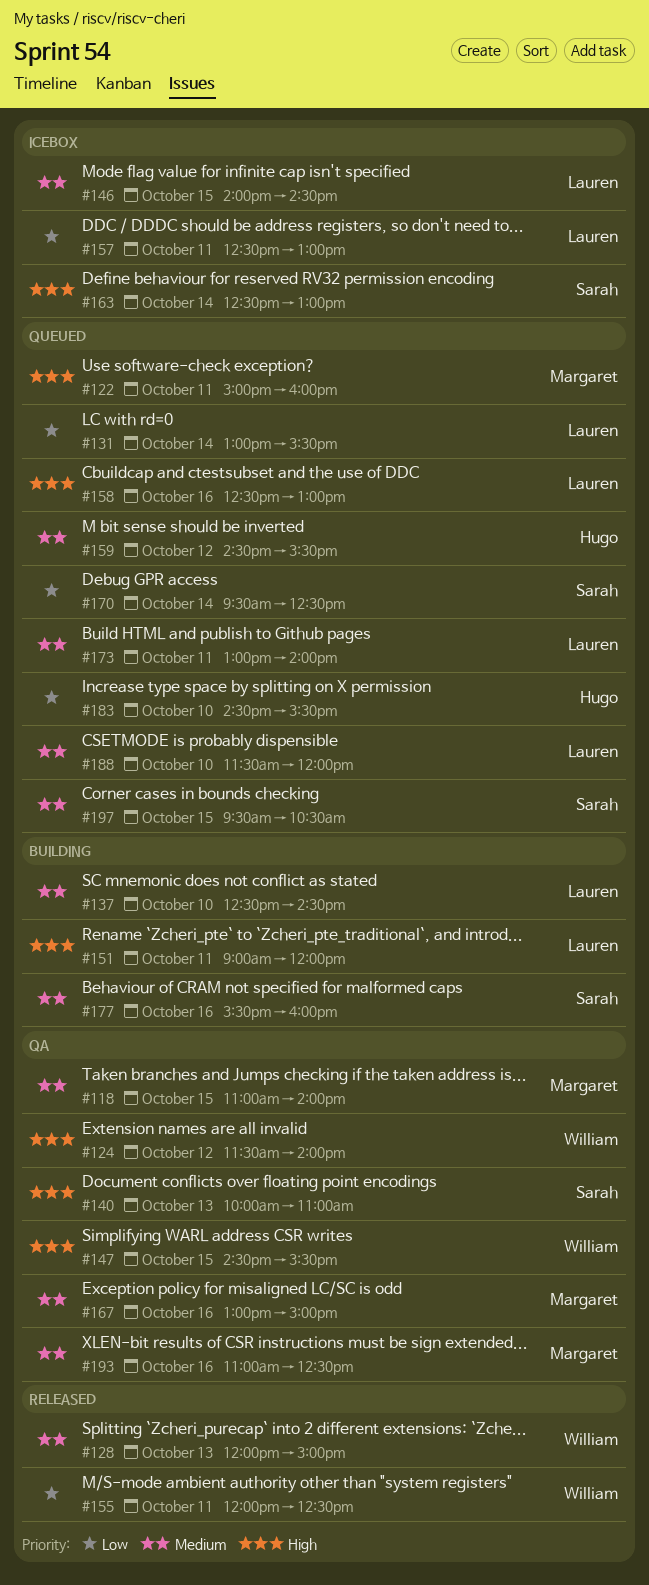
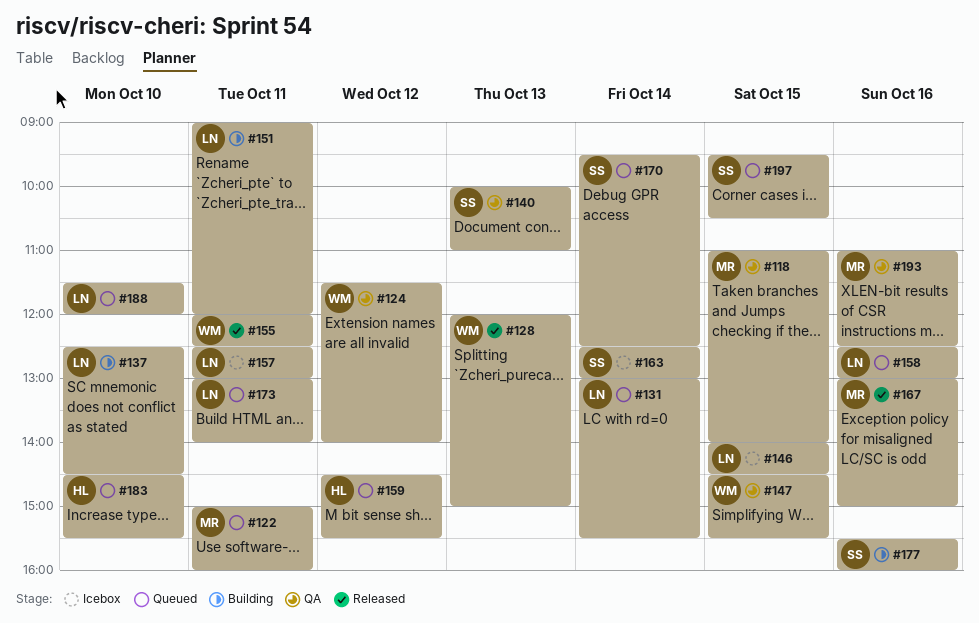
#167, status: QA -> Released

